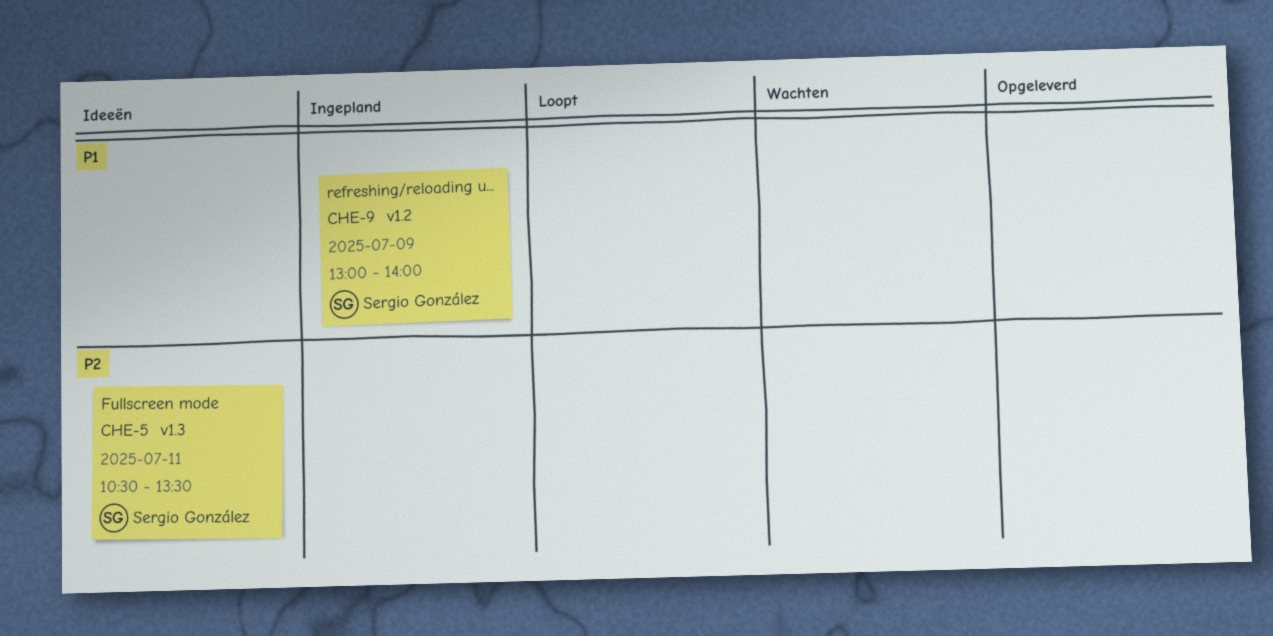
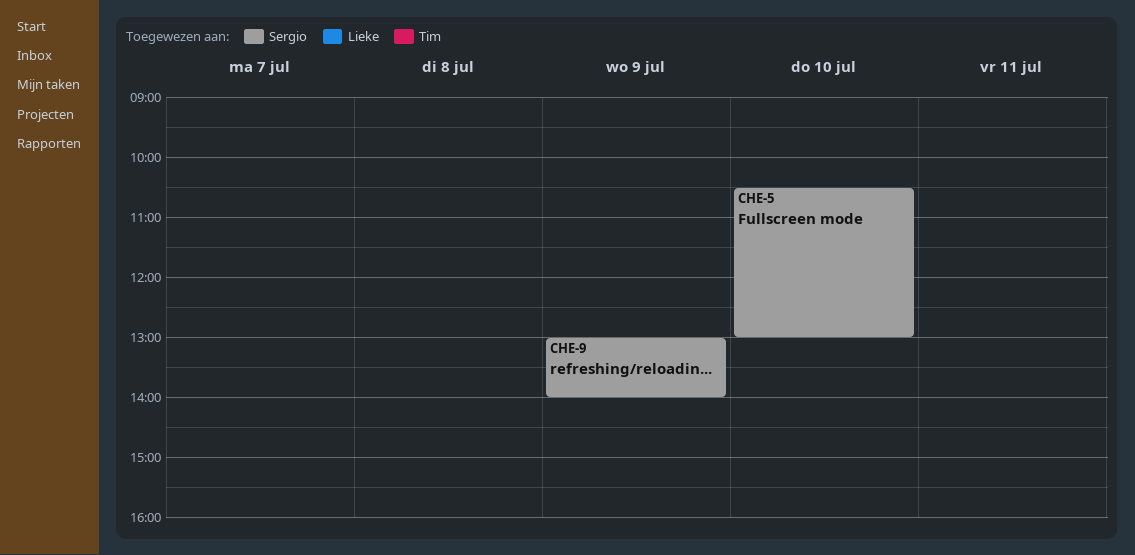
CHE-5, day: Jul 11 -> Jul 10
CHE-5, ends: 13:30 -> 13:00

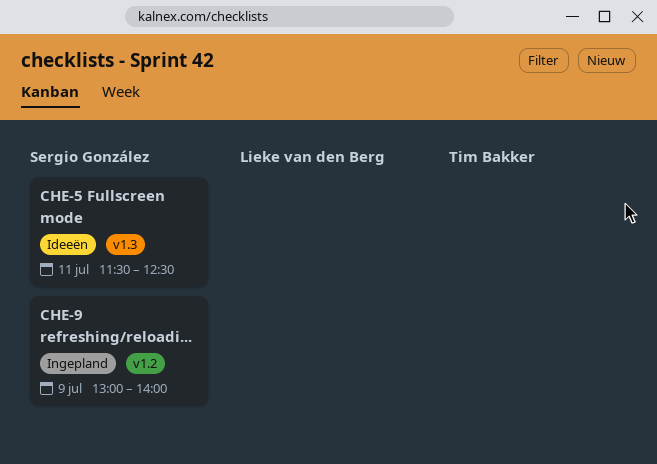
CHE-5, day: Jul 10 -> Jul 11
CHE-5, begins: 10:30 -> 11:30
CHE-5, ends: 13:00 -> 12:30

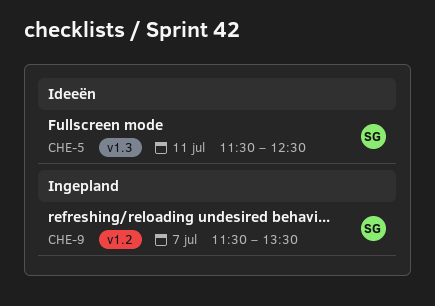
CHE-9, day: Jul 9 -> Jul 7
CHE-9, begins: 13:00 -> 11:30
CHE-9, ends: 14:00 -> 13:30

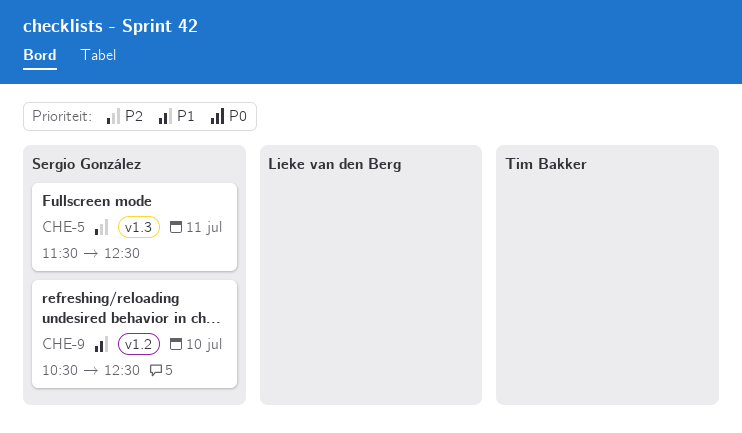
CHE-9, day: Jul 7 -> Jul 10
CHE-9, begins: 11:30 -> 10:30
CHE-9, ends: 13:30 -> 12:30

